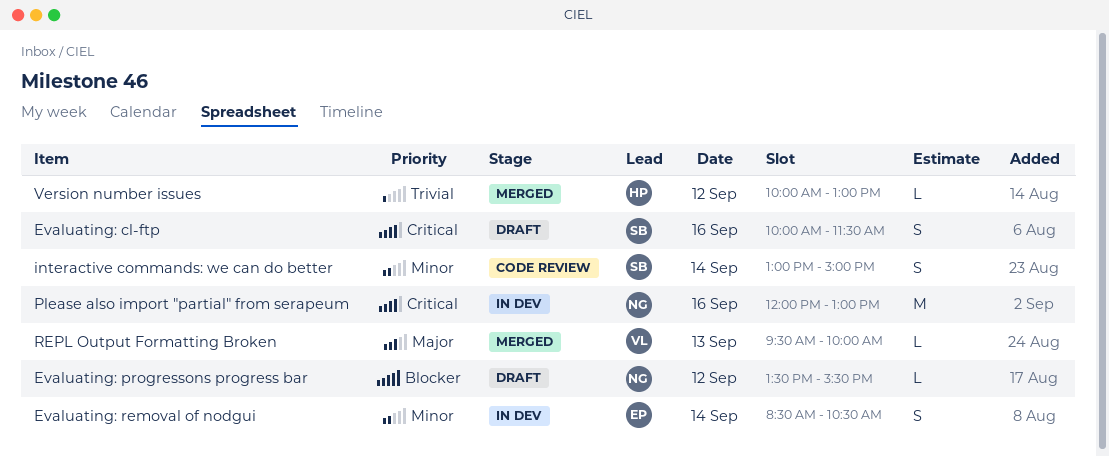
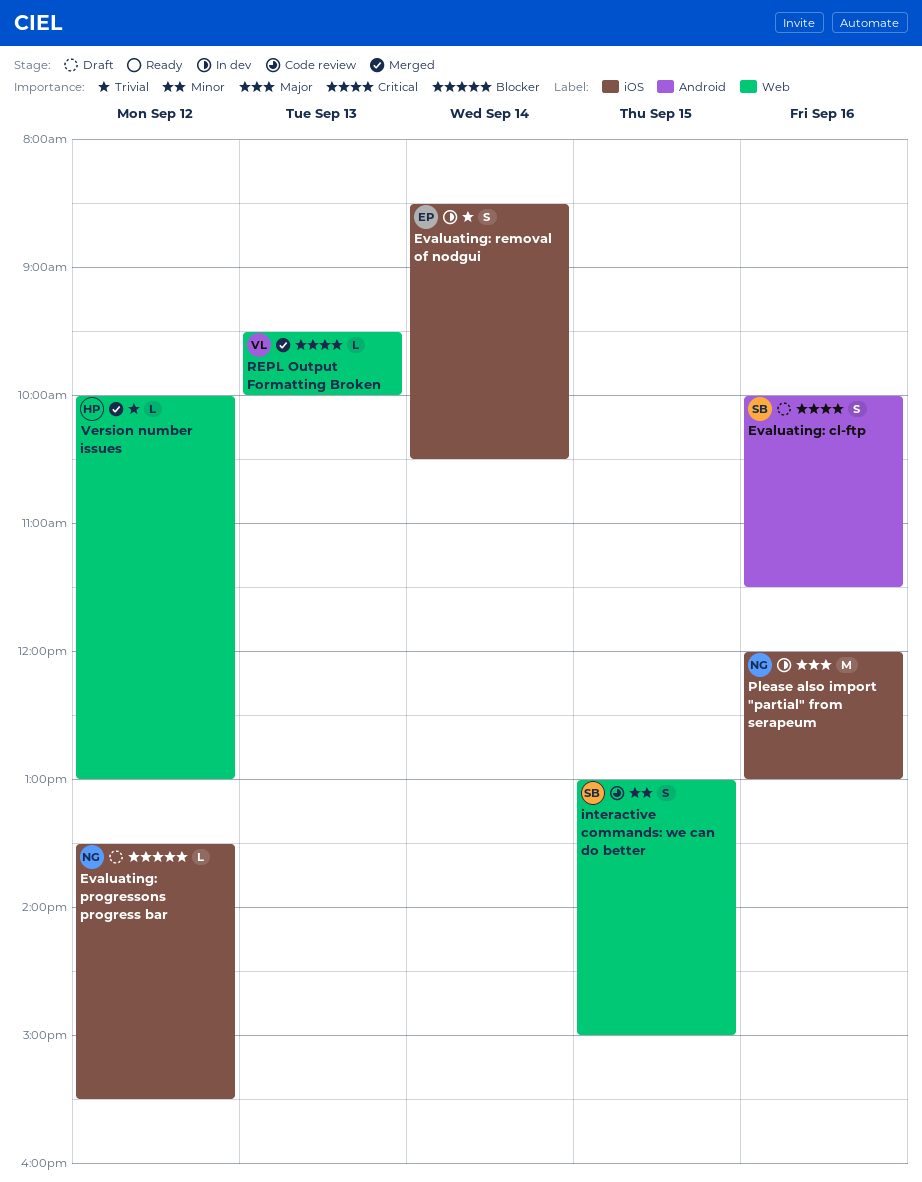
Evaluating: removal of nodgui, priority: Minor -> Trivial
interactive commands: we can do better, day: Sep 14 -> Sep 15
Please also import "partial" from serapeum, priority: Critical -> Major
REPL Output Formatting Broken, priority: Major -> Critical

